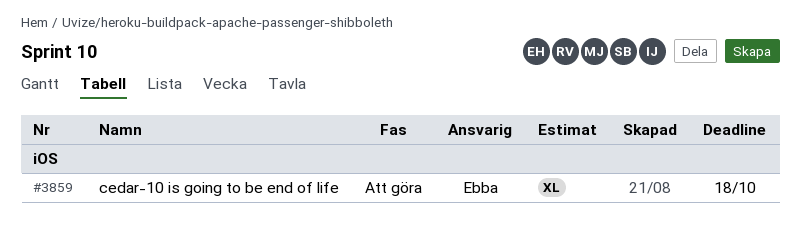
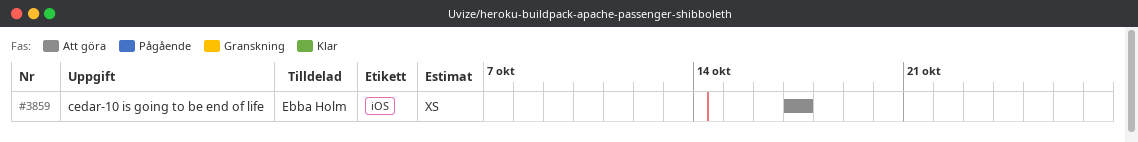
#3859, estimate: XL -> XS
#3859, due: Oct 18 -> Oct 17

